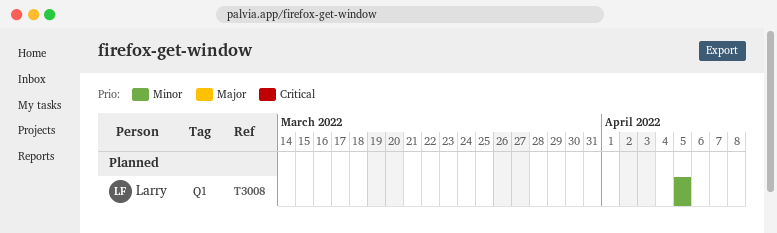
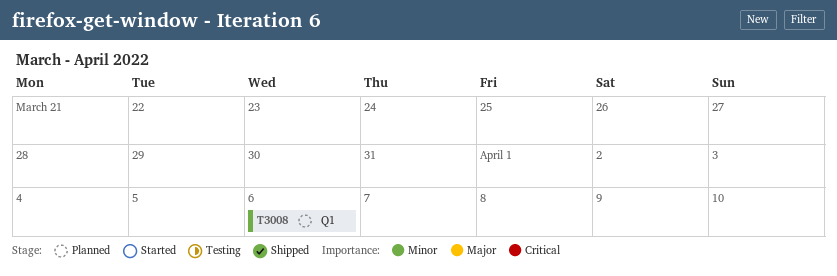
T3008, due: Apr 5 -> Apr 6

